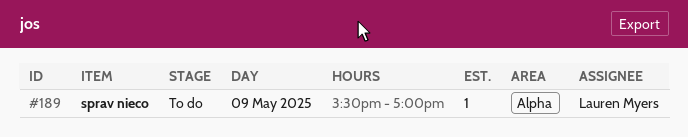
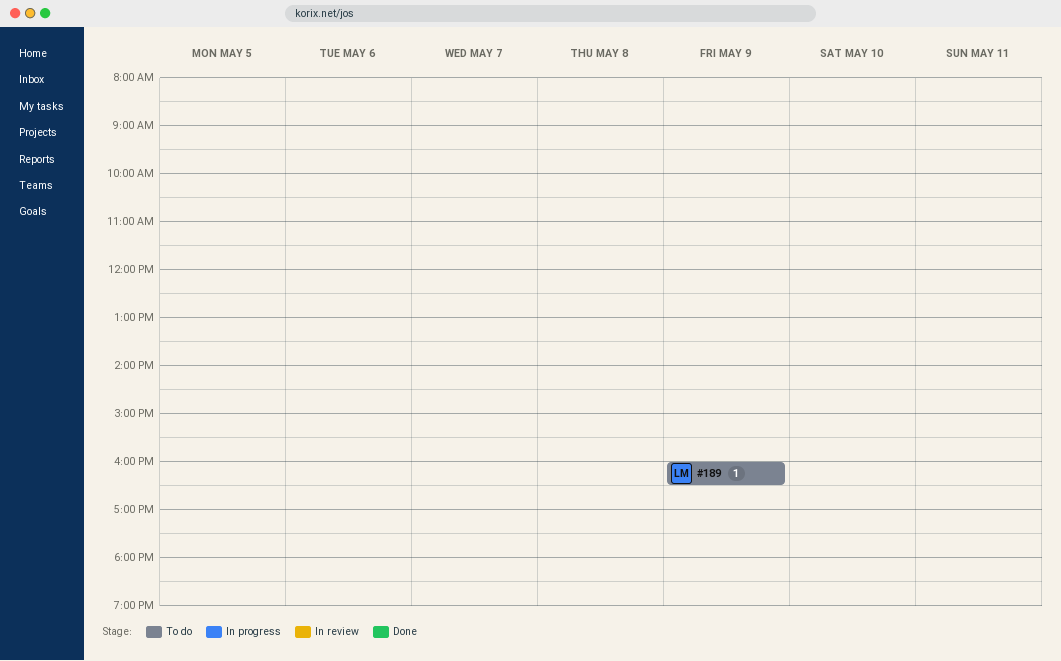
#189, begins: 15:30 -> 16:00
#189, ends: 17:00 -> 16:30

